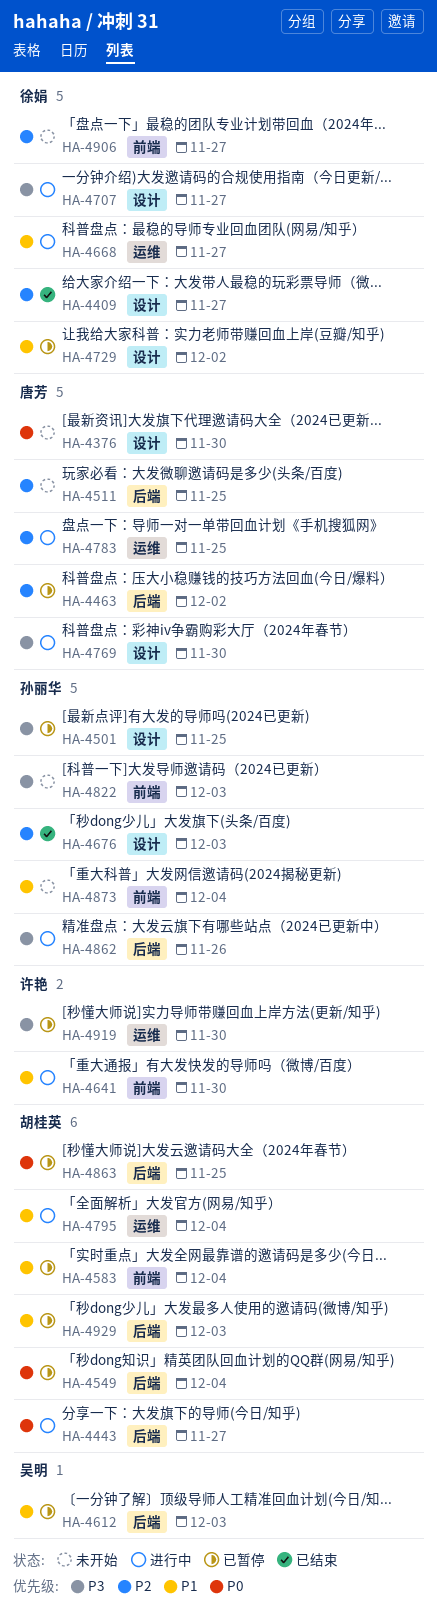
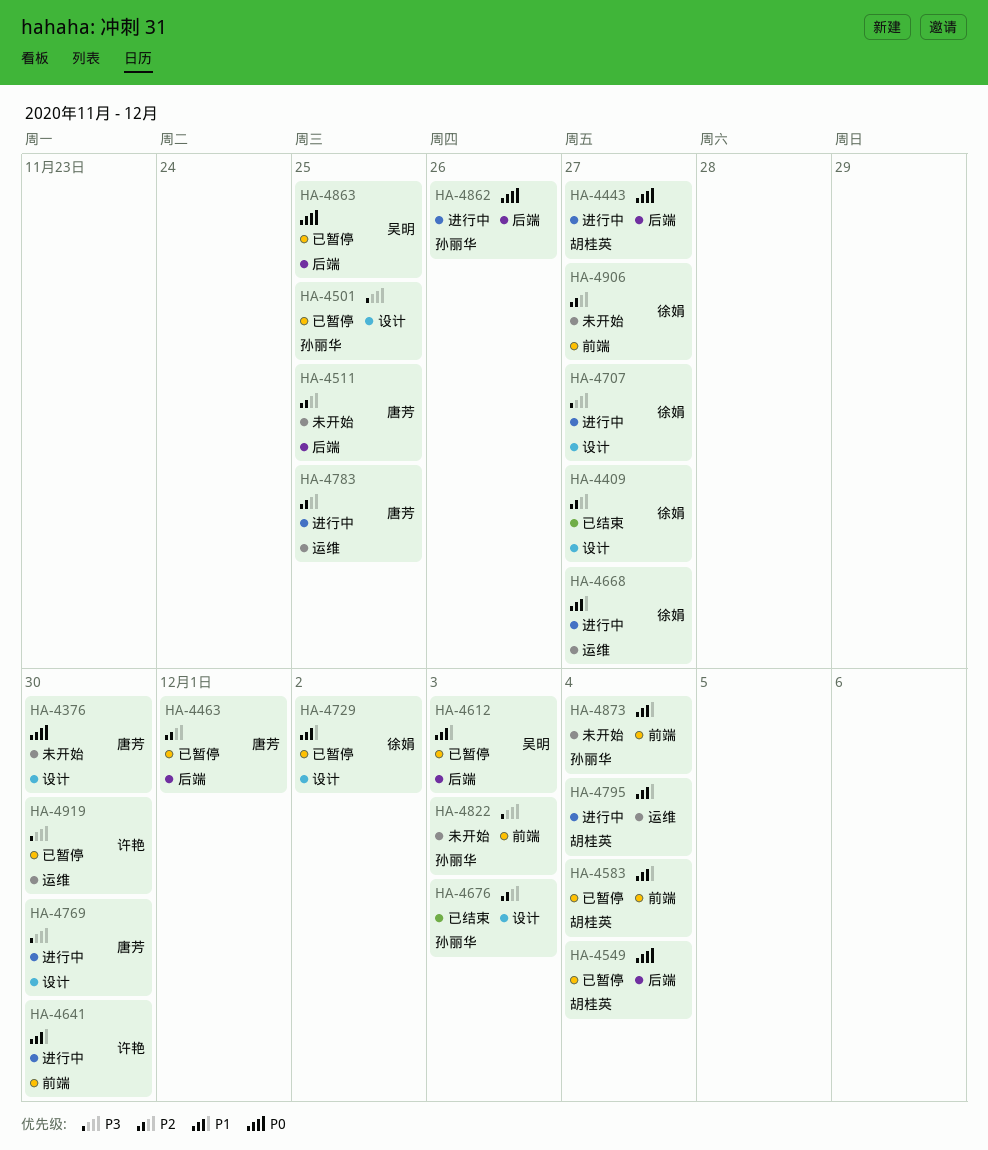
HA-4463, due: Dec 2 -> Dec 1
HA-4862, priority: P3 -> P0
HA-4863, owner: 胡桂英 -> 吴明
HA-4929: present -> none

